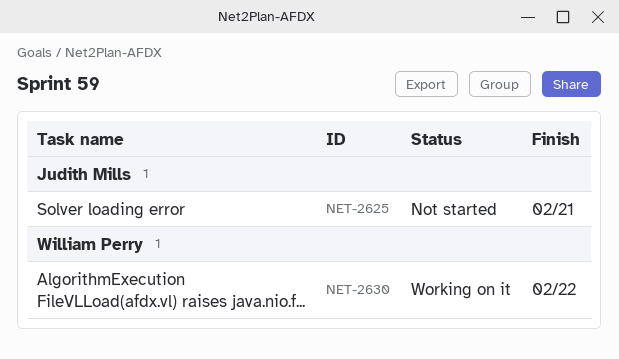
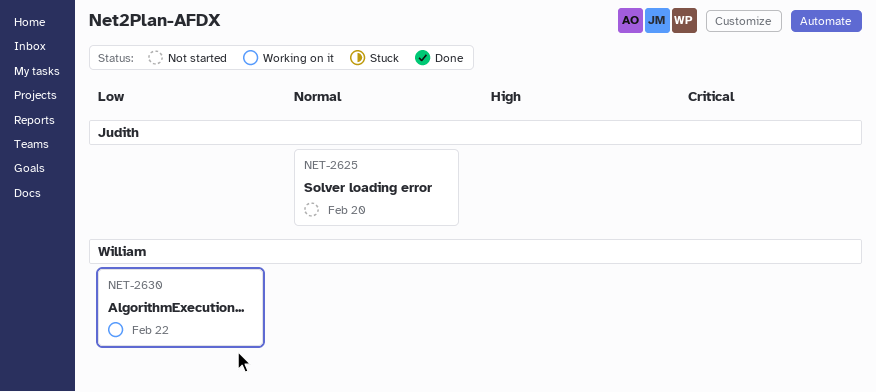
NET-2625, due: Feb 21 -> Feb 20

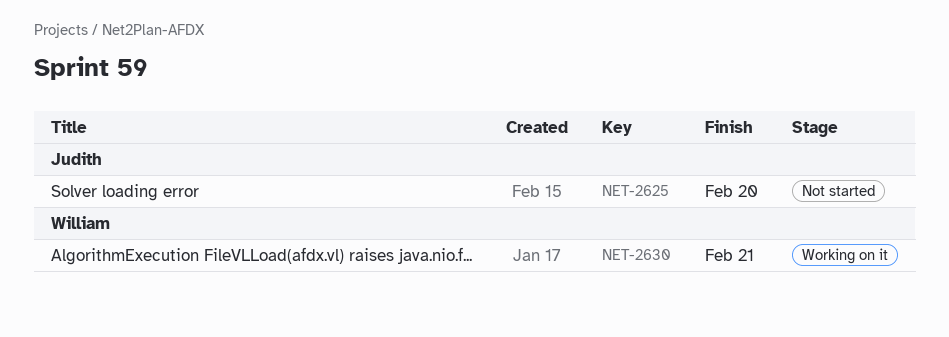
NET-2630, due: Feb 22 -> Feb 21

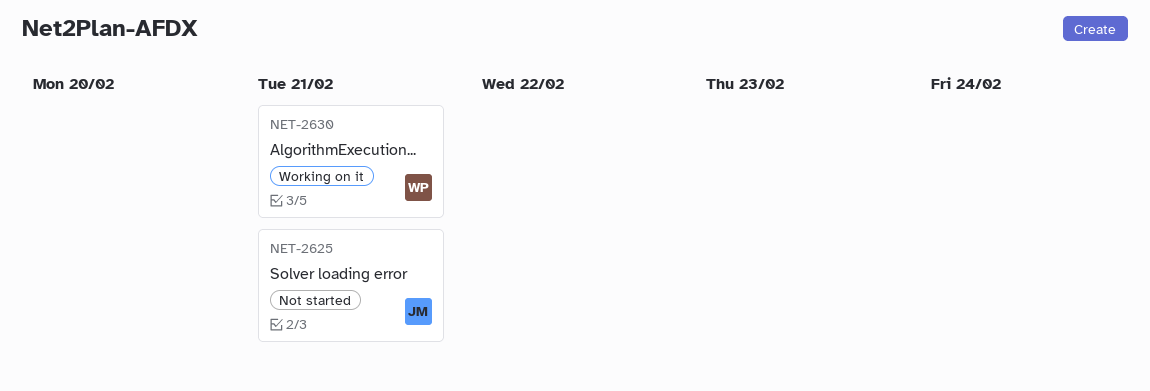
NET-2625, due: Feb 20 -> Feb 21

